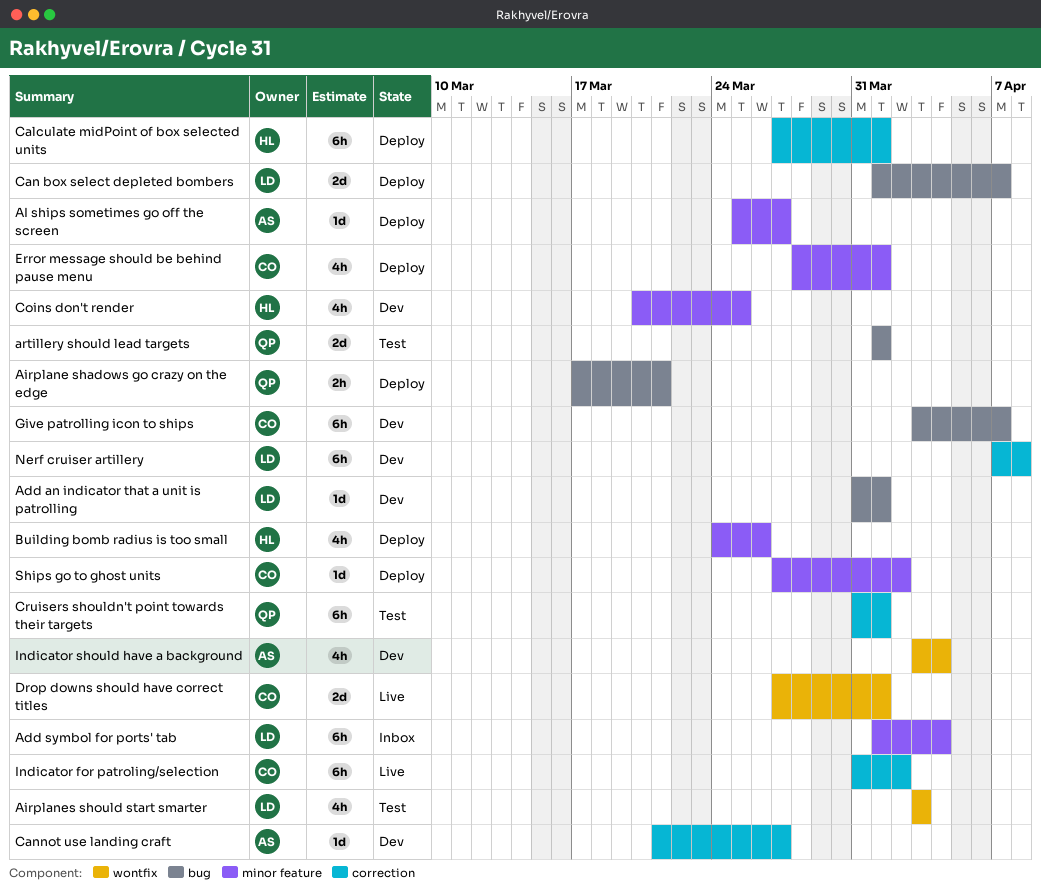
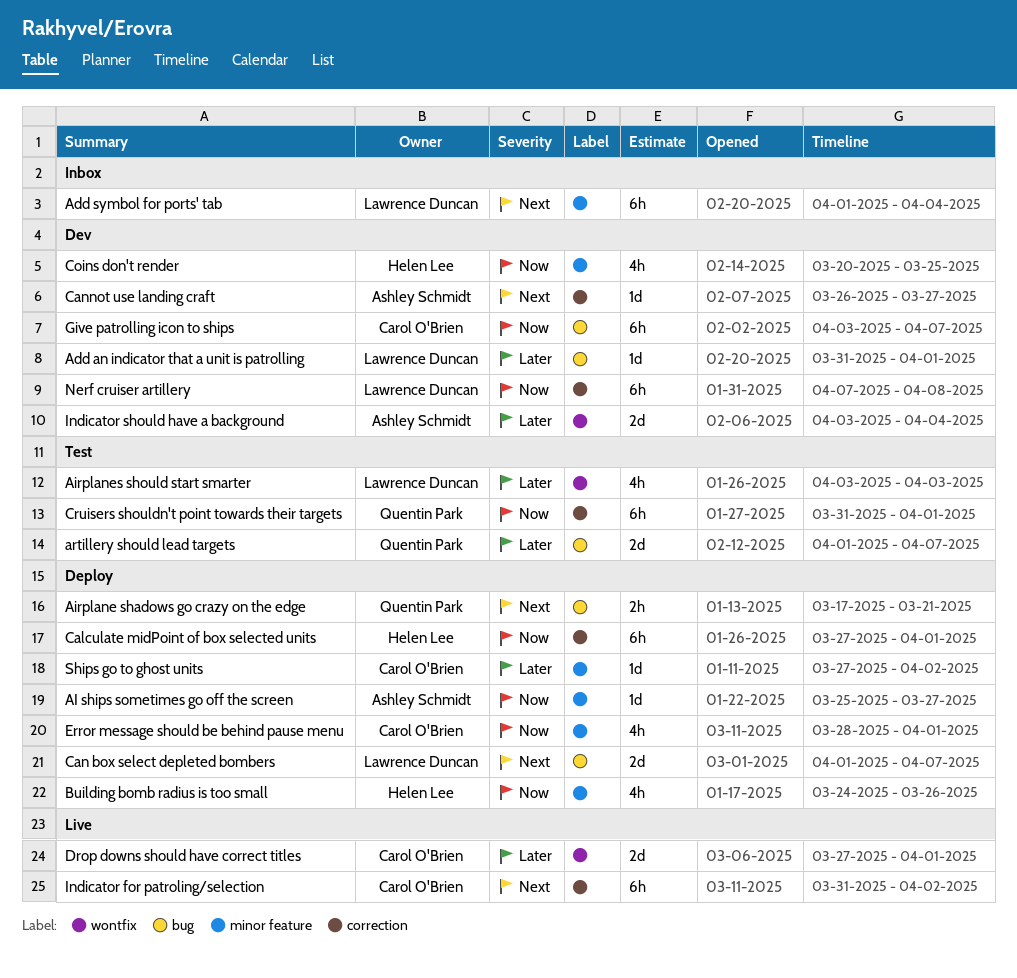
artillery should lead targets, due: Apr 1 -> Apr 7
Cannot use landing craft, start: Mar 21 -> Mar 26
Indicator should have a background, estimate: 4h -> 2d

